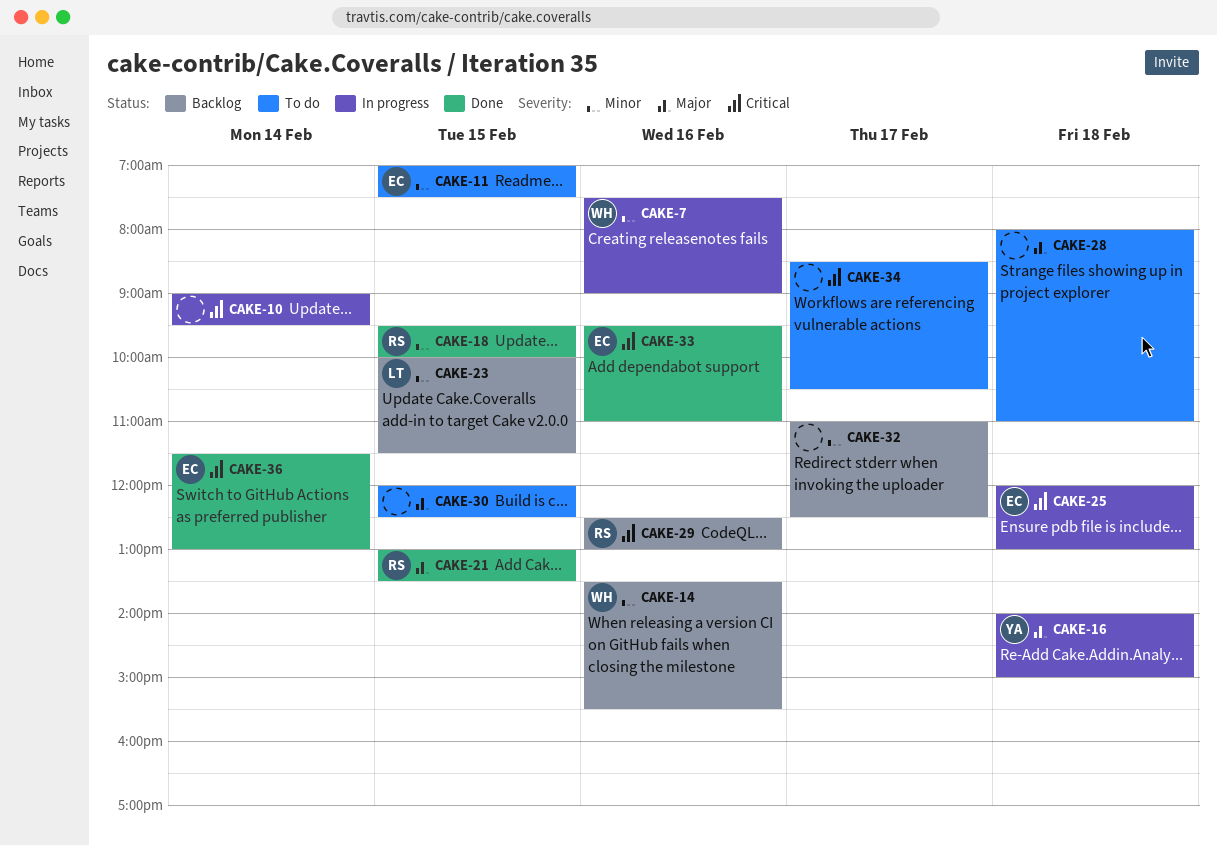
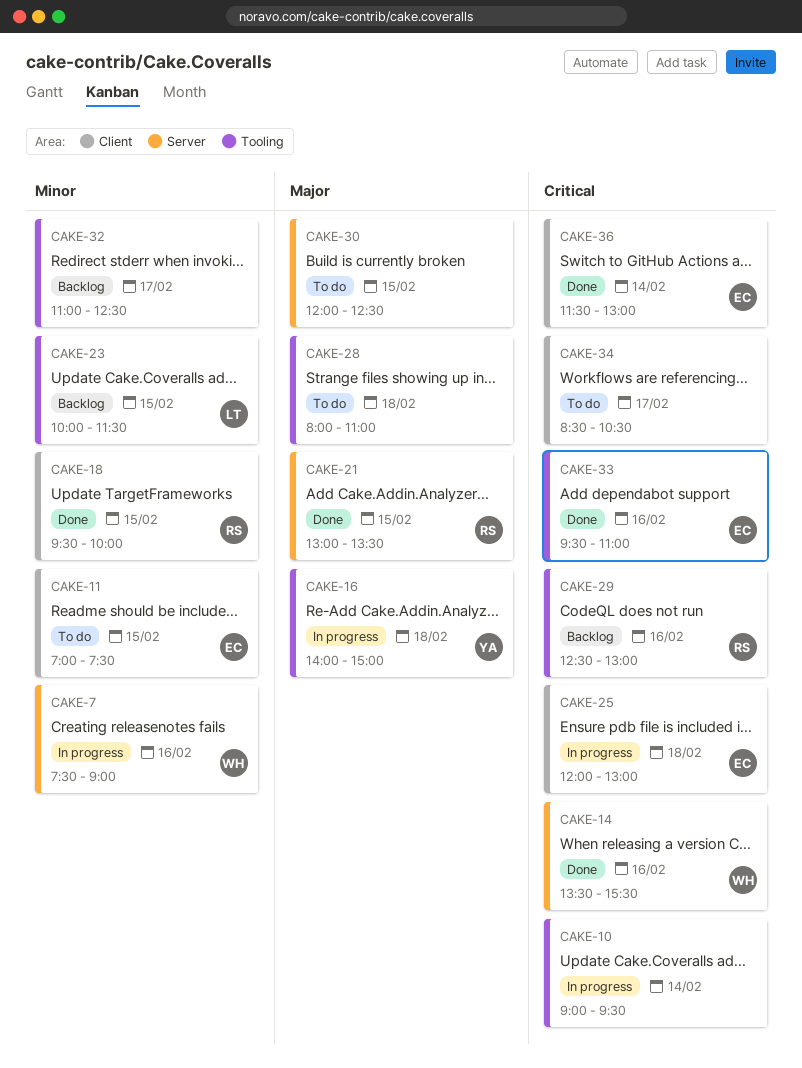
CAKE-14, status: Backlog -> Done
CAKE-14, priority: Minor -> Critical

